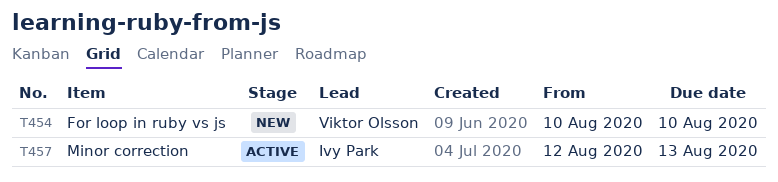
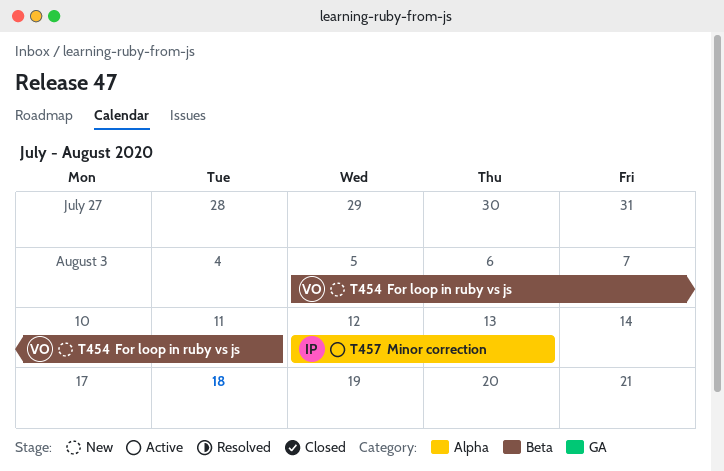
T454, start: Aug 10 -> Aug 5
T454, due: Aug 10 -> Aug 11

